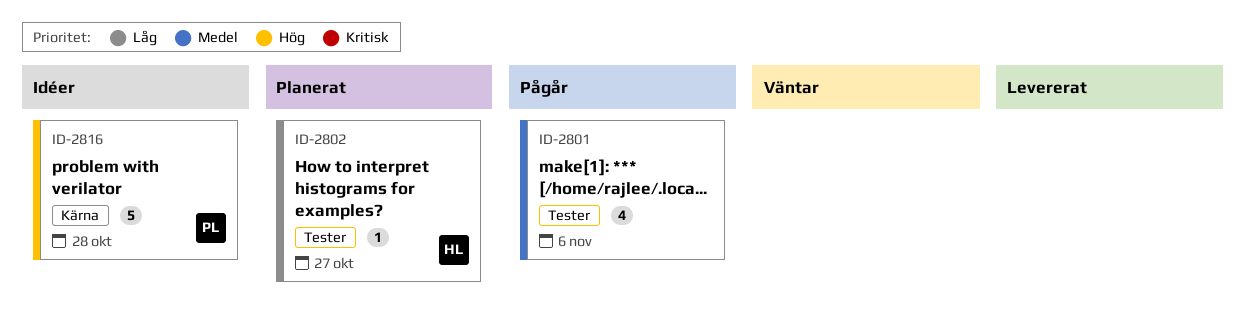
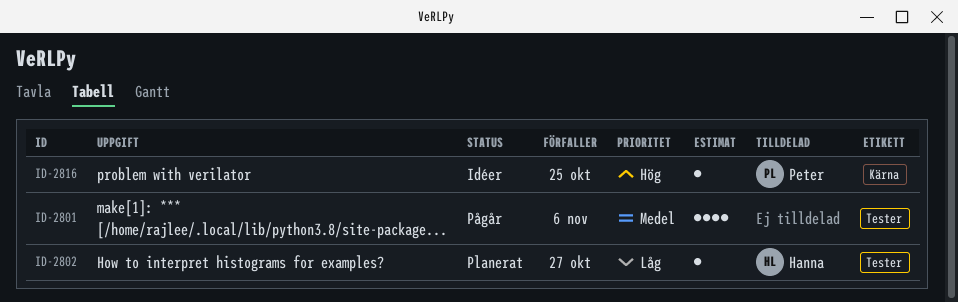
ID-2816, estimate: 5 -> 1
ID-2816, due: Oct 28 -> Oct 25

